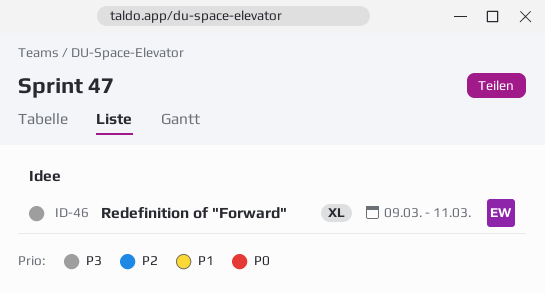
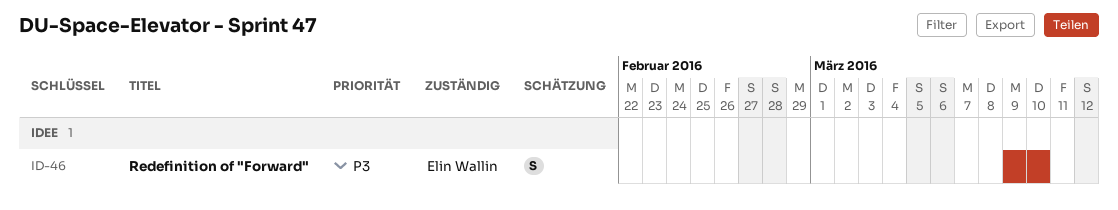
ID-46, estimate: XL -> S
ID-46, due: Mar 11 -> Mar 10

